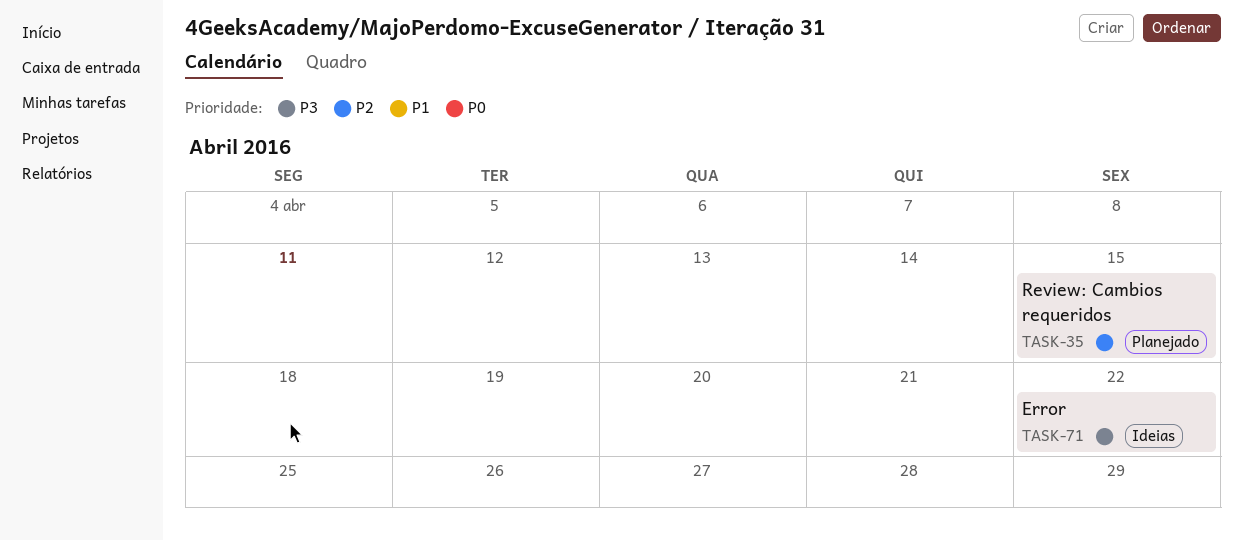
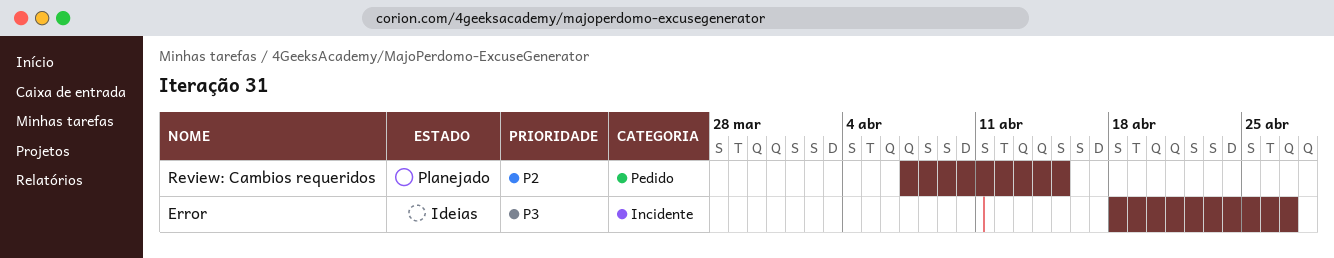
Error, due: Apr 22 -> Apr 27

